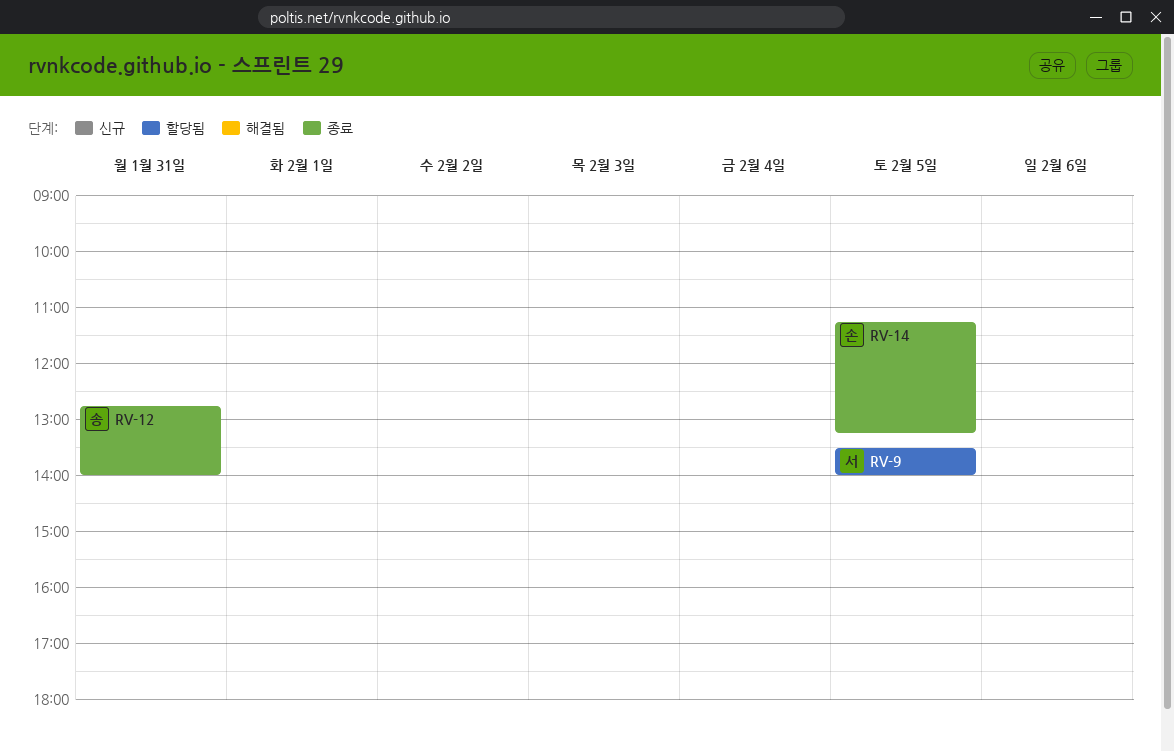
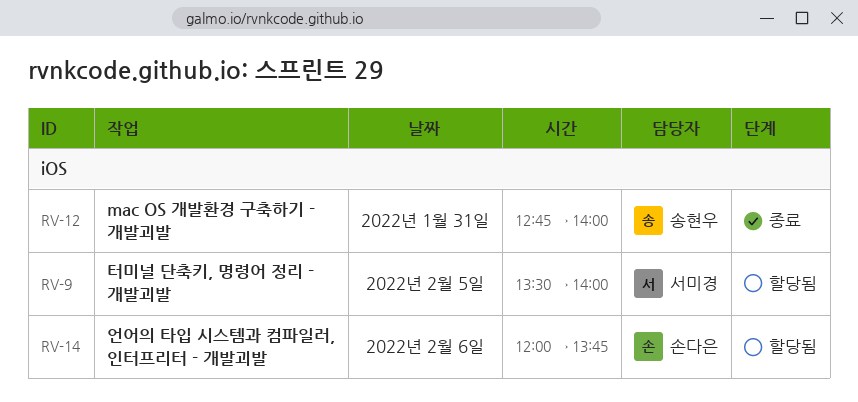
RV-14, status: 종료 -> 할당됨
RV-14, day: Feb 5 -> Feb 6
RV-14, begins: 11:15 -> 12:00
RV-14, ends: 13:15 -> 13:45

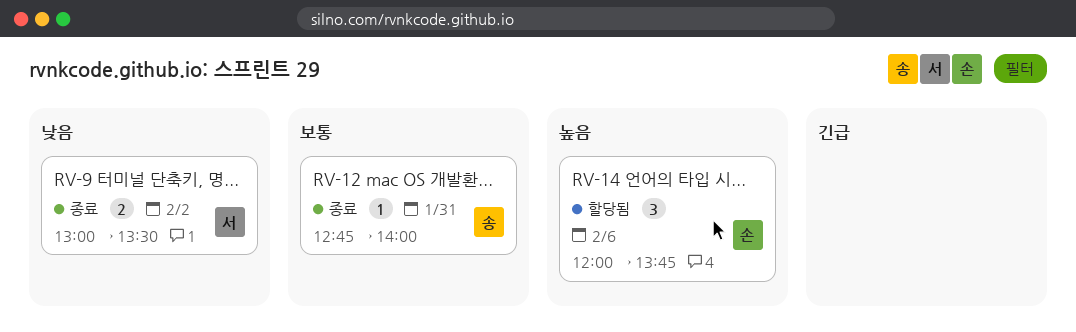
RV-9, status: 할당됨 -> 종료
RV-9, day: Feb 5 -> Feb 2
RV-9, begins: 13:30 -> 13:00
RV-9, ends: 14:00 -> 13:30

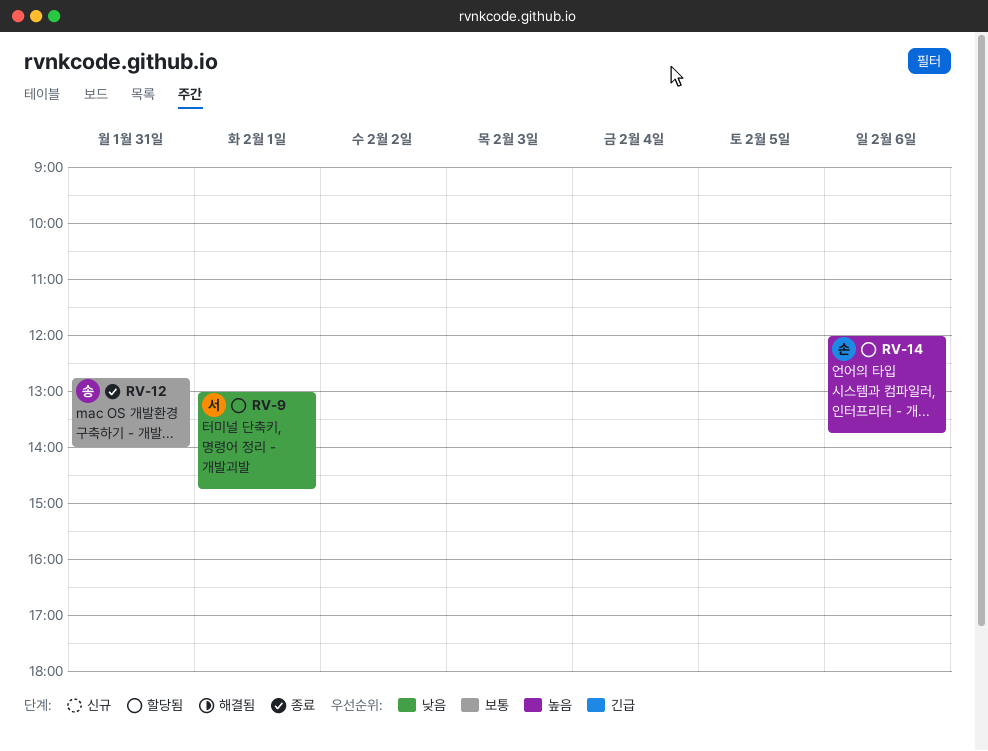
RV-9, status: 종료 -> 할당됨
RV-9, day: Feb 2 -> Feb 1
RV-9, ends: 13:30 -> 14:45

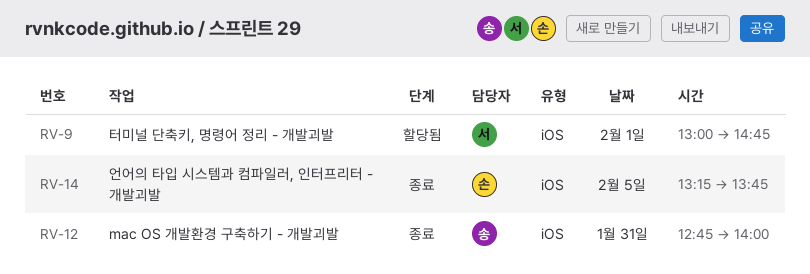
RV-14, status: 할당됨 -> 종료
RV-14, day: Feb 6 -> Feb 5
RV-14, begins: 12:00 -> 13:15

